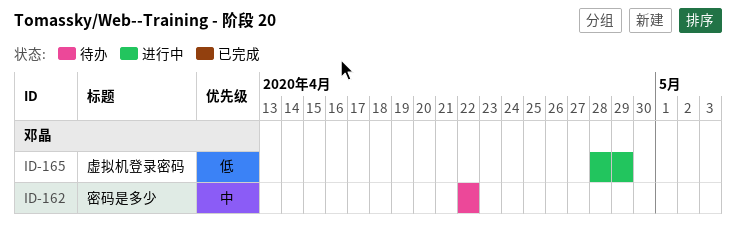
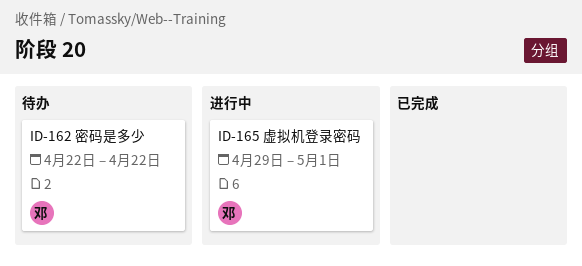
ID-165, start: Apr 28 -> Apr 29
ID-165, due: Apr 29 -> May 1

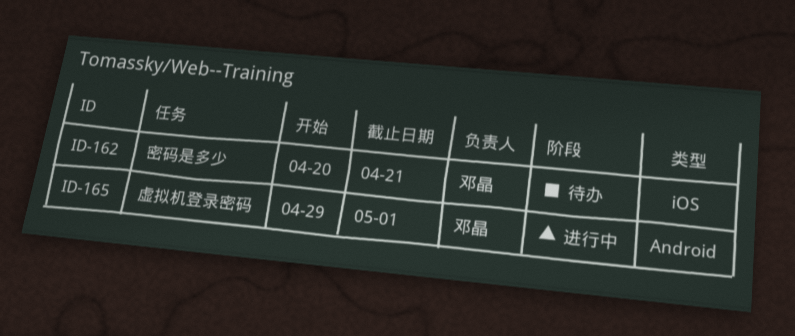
ID-162, start: Apr 22 -> Apr 20
ID-162, due: Apr 22 -> Apr 21

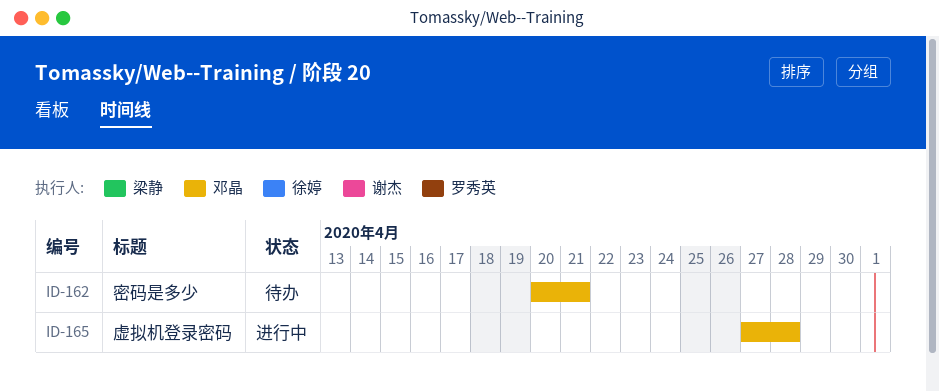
ID-165, start: Apr 29 -> Apr 27
ID-165, due: May 1 -> Apr 28

